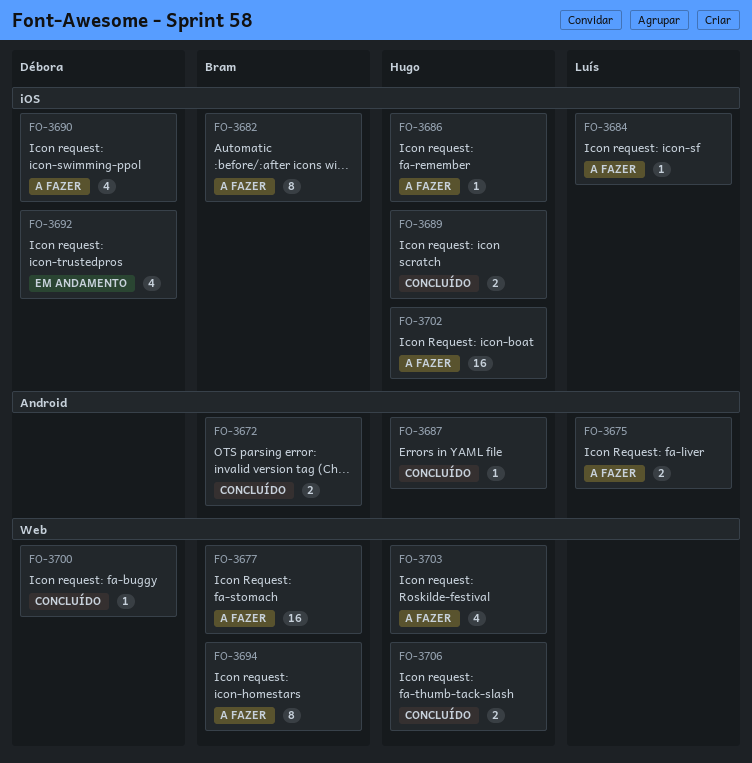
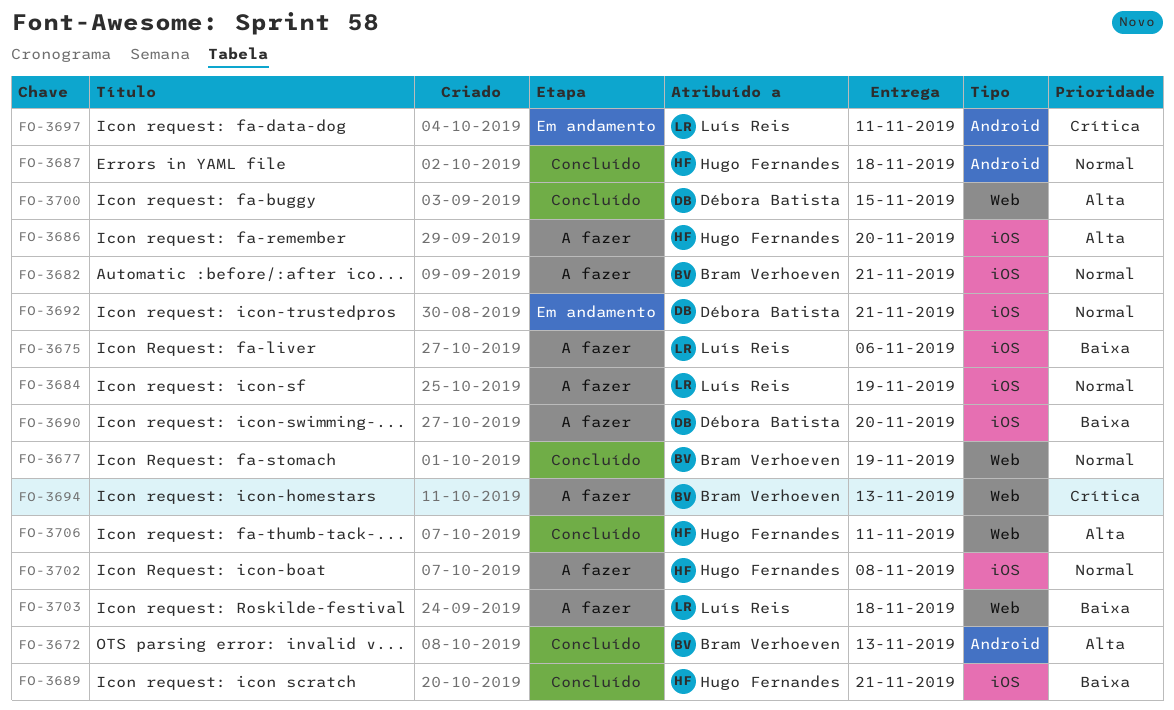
FO-3675, label: Android -> iOS
FO-3677, status: A fazer -> Concluído
FO-3697: none -> present
FO-3703, owner: Hugo Fernandes -> Luís Reis

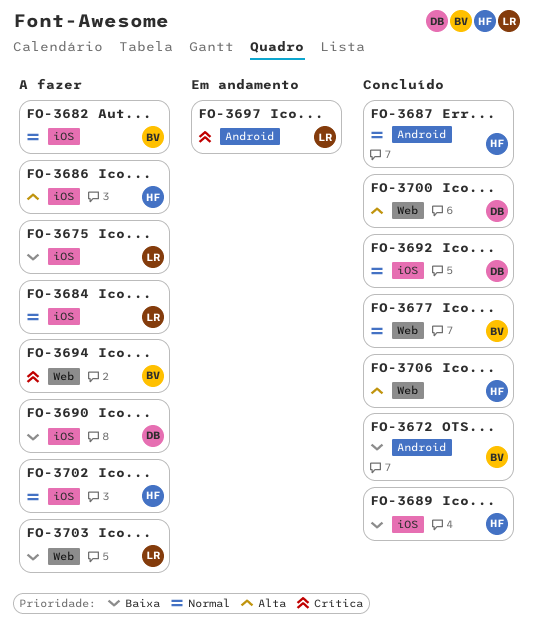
FO-3672, priority: Alta -> Baixa
FO-3692, status: Em andamento -> Concluído

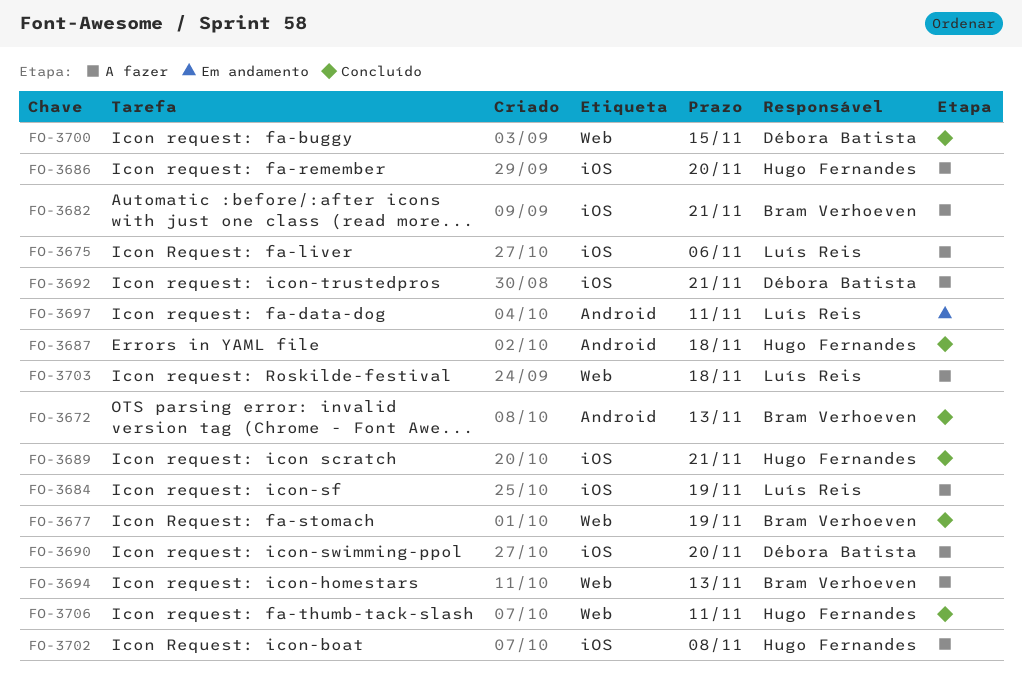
FO-3692, status: Concluído -> A fazer

